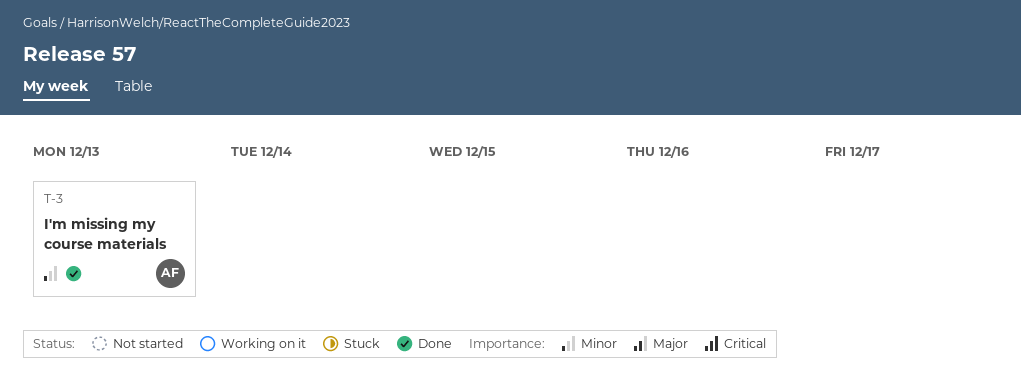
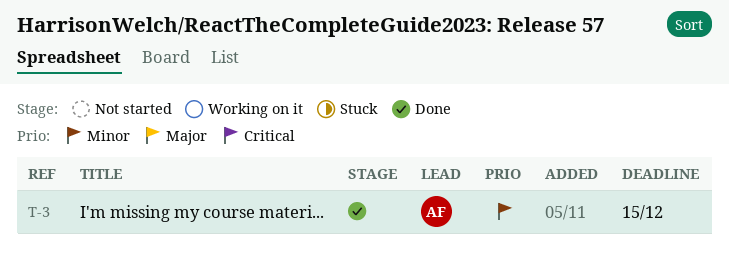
T-3, due: Dec 13 -> Dec 15

